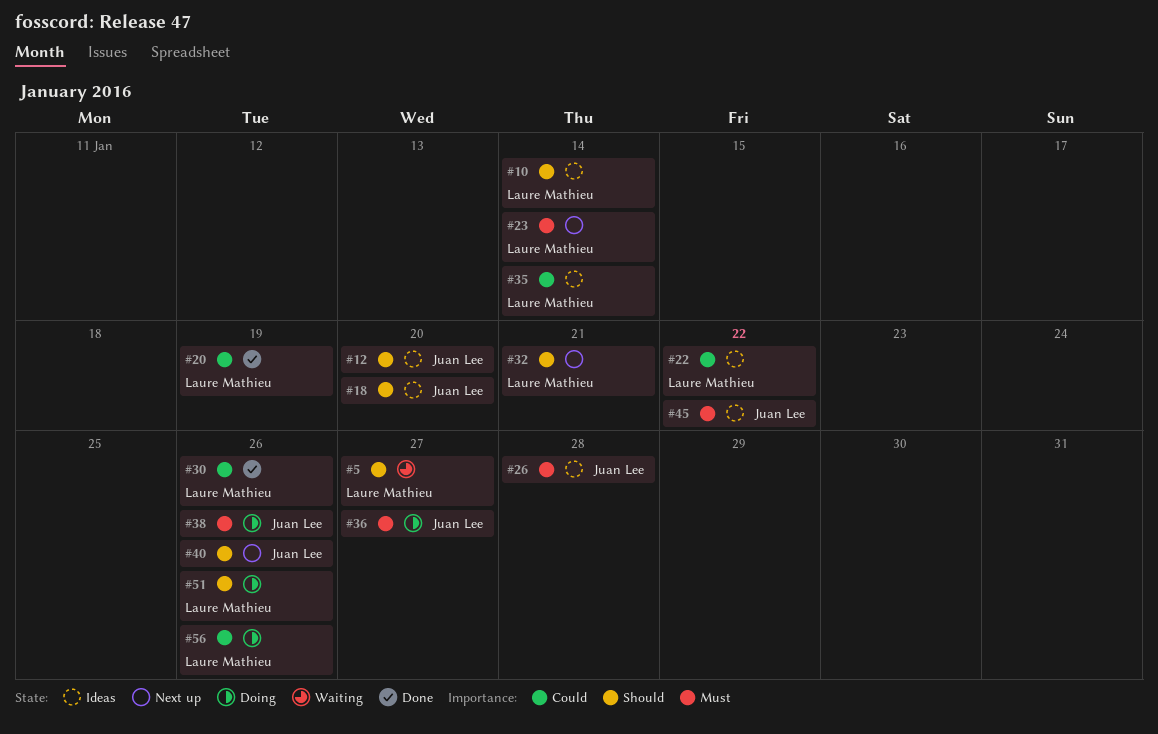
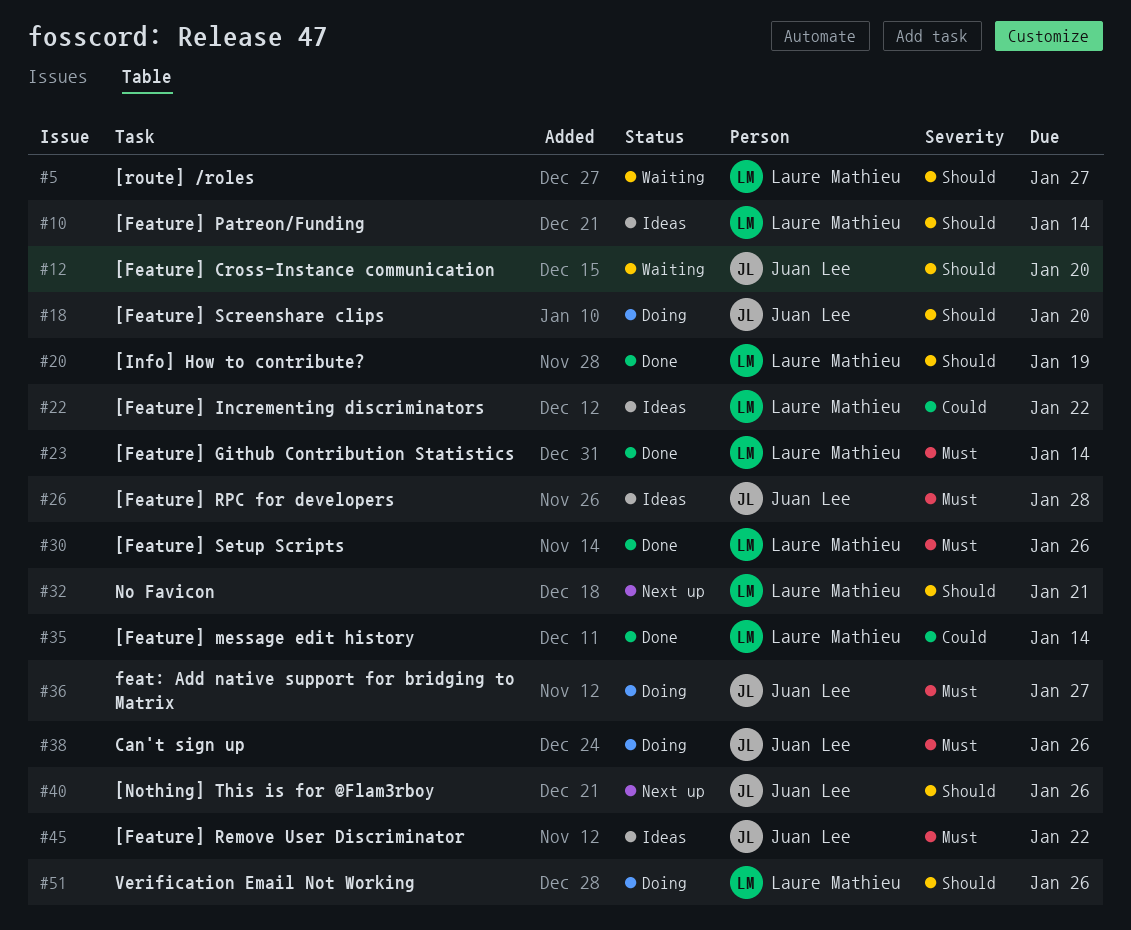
#12, status: Ideas -> Waiting
#18, status: Ideas -> Doing
#20, priority: Could -> Should
#23, status: Next up -> Done
#30, priority: Could -> Must
#35, status: Ideas -> Done
#56: present -> none

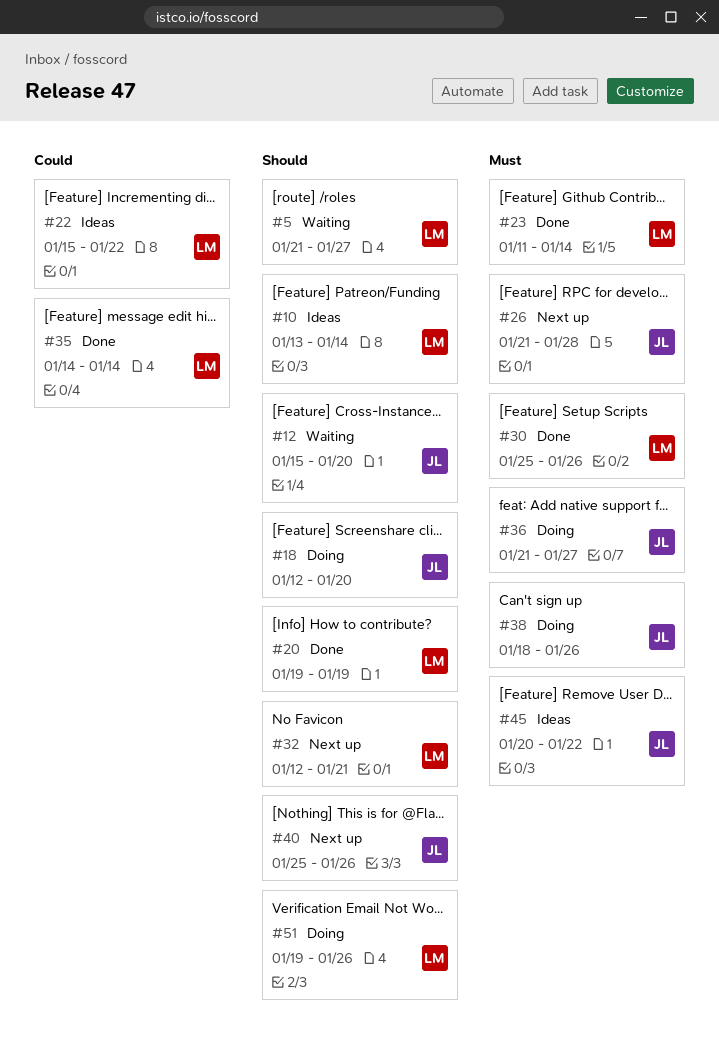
#26, status: Ideas -> Next up

